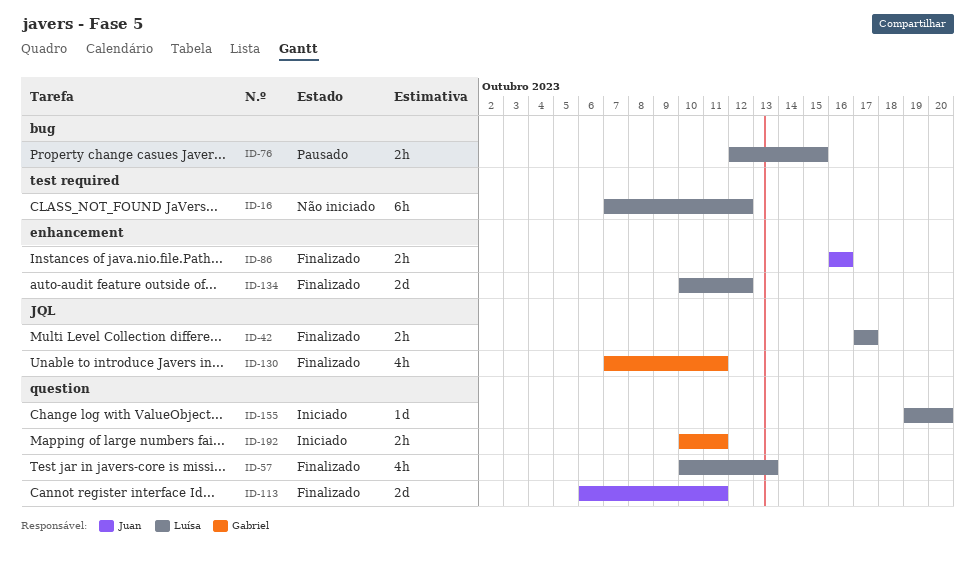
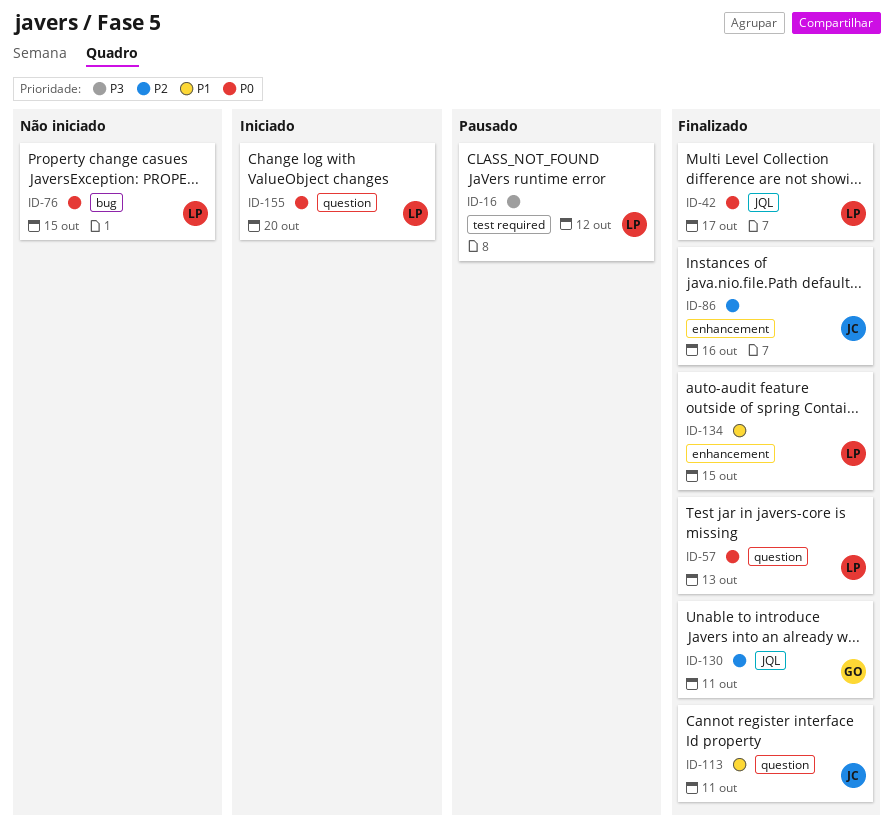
ID-16, status: Não iniciado -> Pausado
ID-76, status: Pausado -> Não iniciado
ID-134, due: Oct 12 -> Oct 15
ID-192: present -> none

